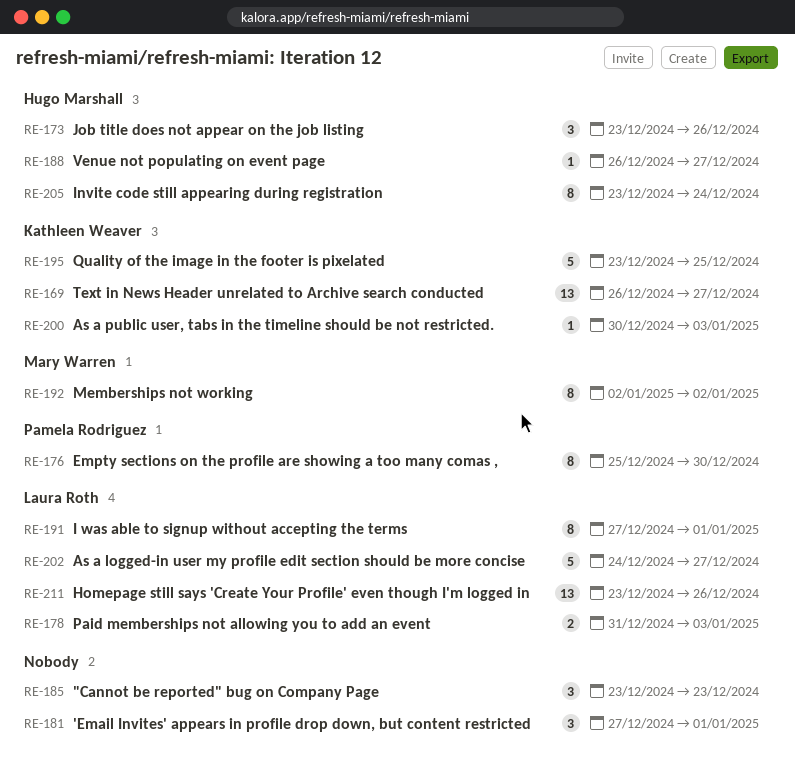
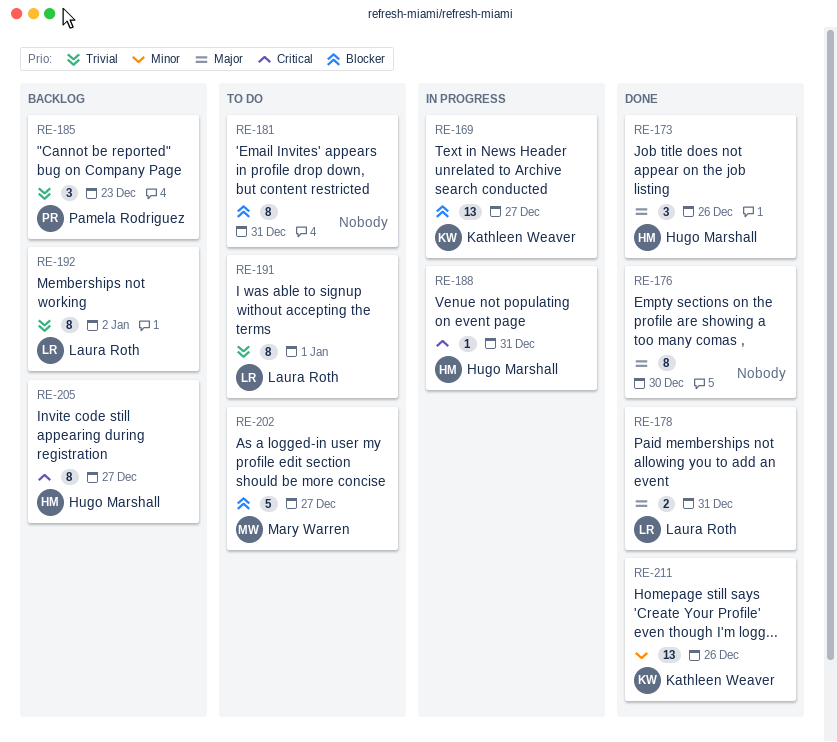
RE-176, owner: Pamela Rodriguez -> none
RE-178, due: Jan 3 -> Dec 31
RE-181, estimate: 3 -> 8
RE-181, due: Jan 1 -> Dec 31
RE-185, owner: none -> Pamela Rodriguez
RE-188, due: Dec 27 -> Dec 31
RE-192, owner: Mary Warren -> Laura Roth
RE-195: present -> none
RE-200: present -> none
RE-202, owner: Laura Roth -> Mary Warren
RE-205, due: Dec 24 -> Dec 27
RE-211, owner: Laura Roth -> Kathleen Weaver

